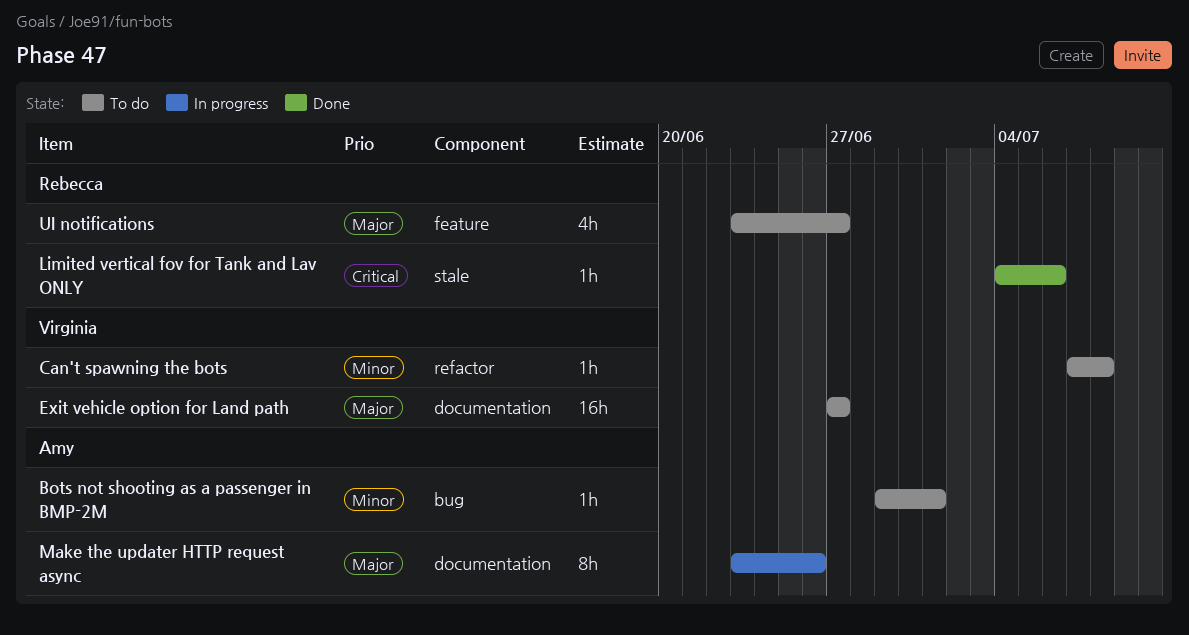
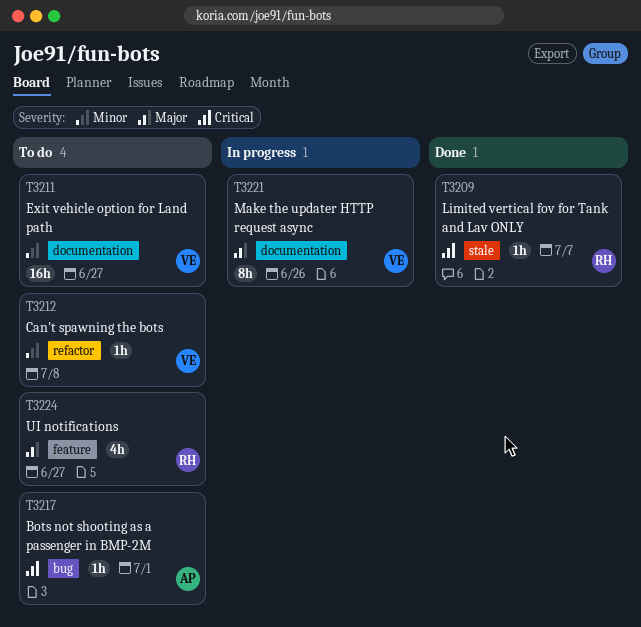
Bots not shooting as a passenger in BMP-2M, priority: Minor -> Critical
Exit vehicle option for Land path, priority: Major -> Minor
Limited vertical fov for Tank and Lav ONLY, due: Jul 6 -> Jul 7
Make the updater HTTP request async, owner: Amy -> Virginia

